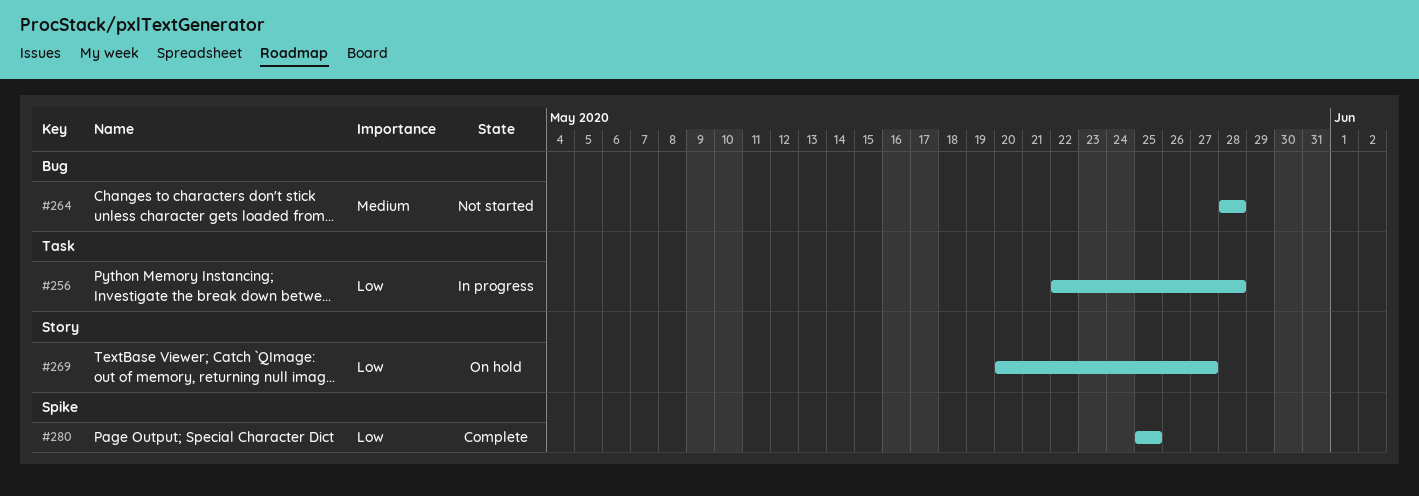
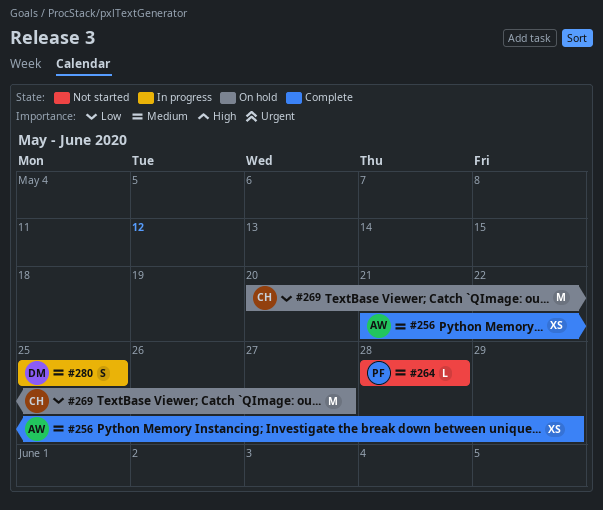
#256, status: In progress -> Complete
#256, priority: Low -> Medium
#256, start: May 22 -> May 21
#256, due: May 28 -> May 29
#280, status: Complete -> In progress
#280, priority: Low -> Medium

